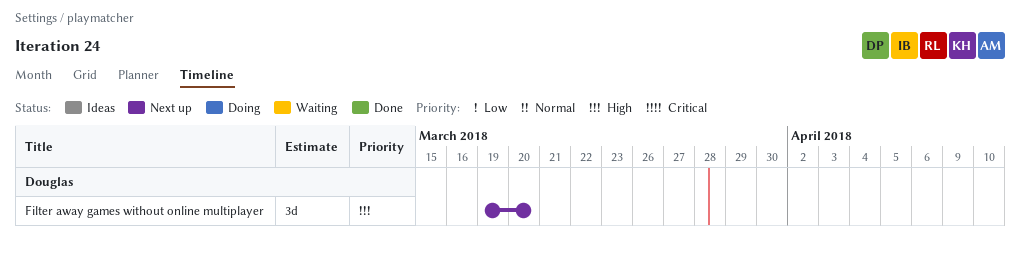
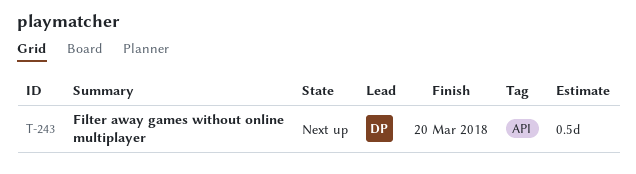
Filter away games without online multiplayer, estimate: 3d -> 0.5d

